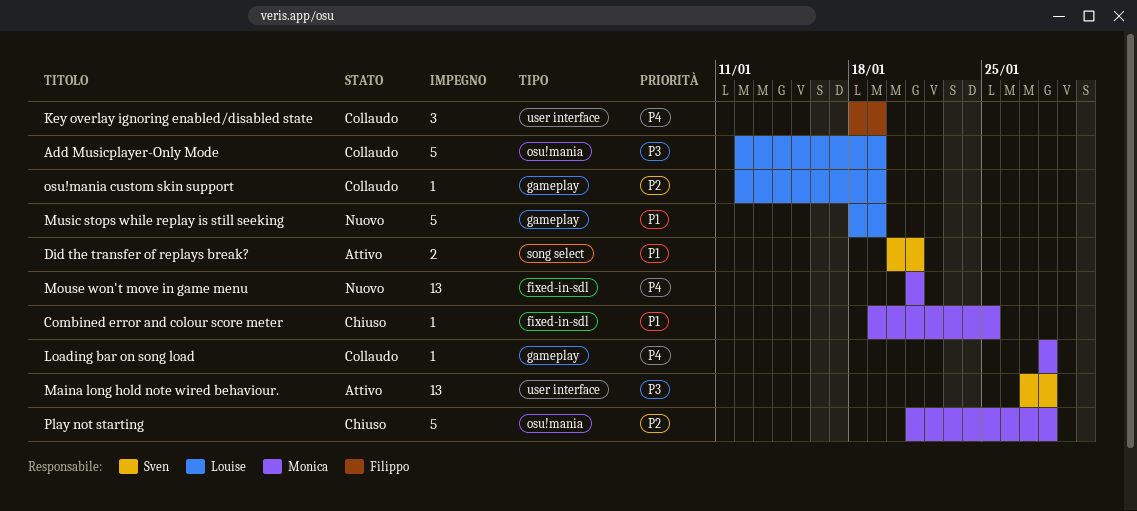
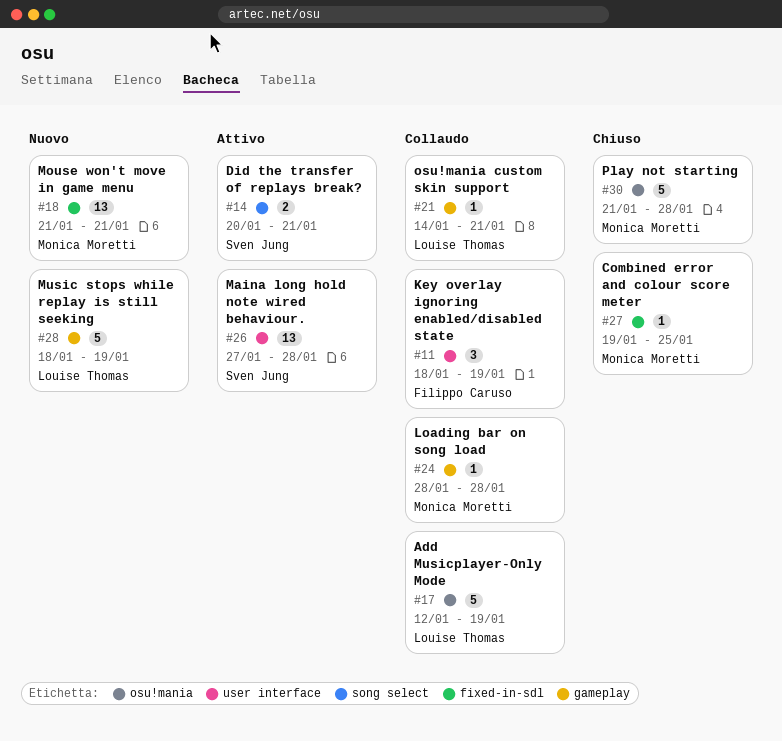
osu!mania custom skin support, start: Jan 12 -> Jan 14
osu!mania custom skin support, due: Jan 19 -> Jan 21

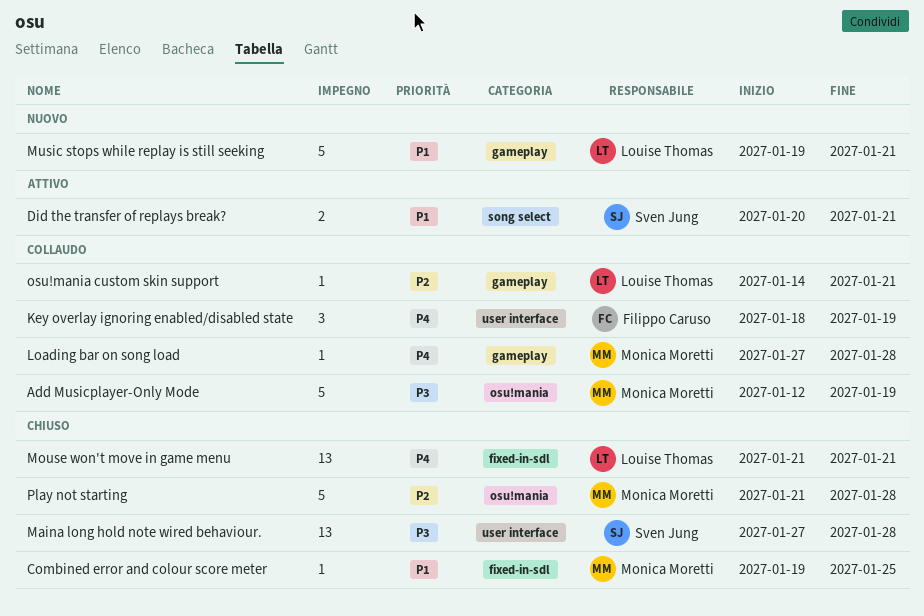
Add Musicplayer-Only Mode, owner: Louise Thomas -> Monica Moretti
Loading bar on song load, start: Jan 28 -> Jan 27
Maina long hold note wired behaviour., status: Attivo -> Chiuso
Mouse won't move in game menu, status: Nuovo -> Chiuso
Mouse won't move in game menu, owner: Monica Moretti -> Louise Thomas
Music stops while replay is still seeking, start: Jan 18 -> Jan 19
Music stops while replay is still seeking, due: Jan 19 -> Jan 21

